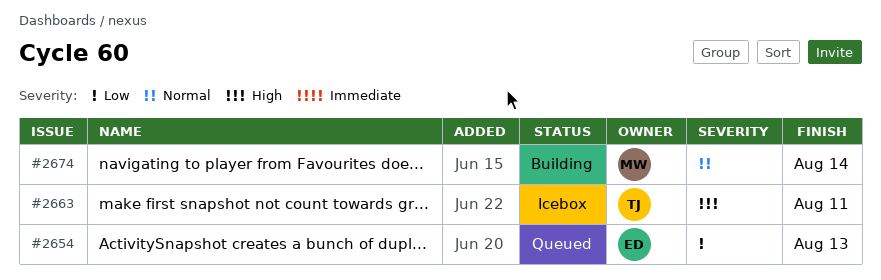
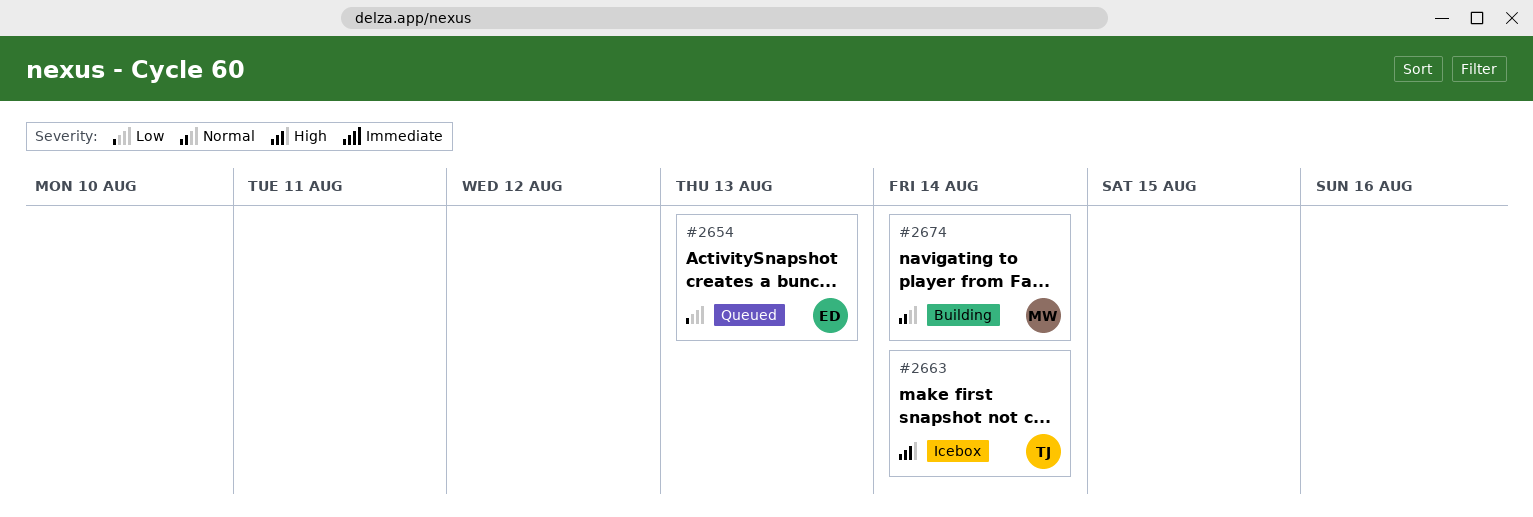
#2663, due: Aug 11 -> Aug 14

